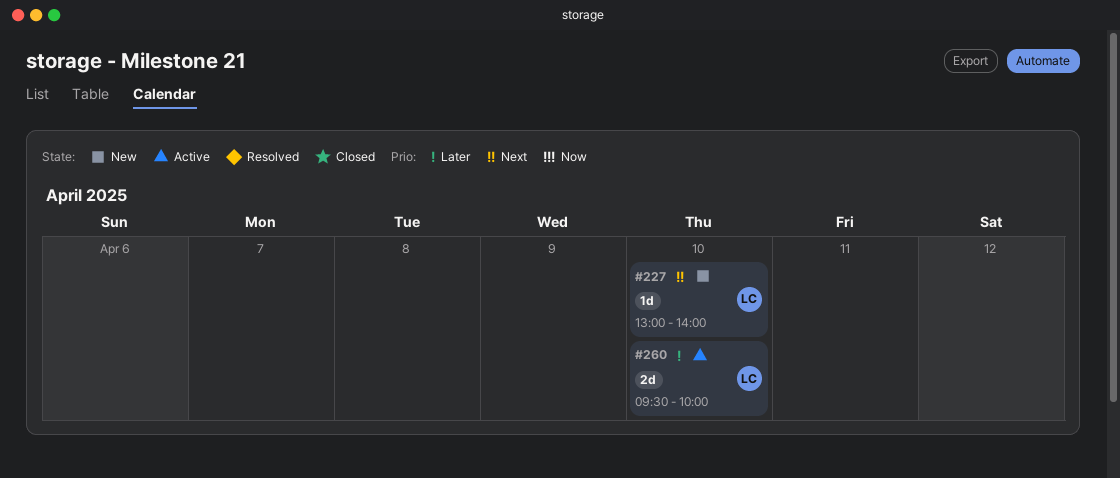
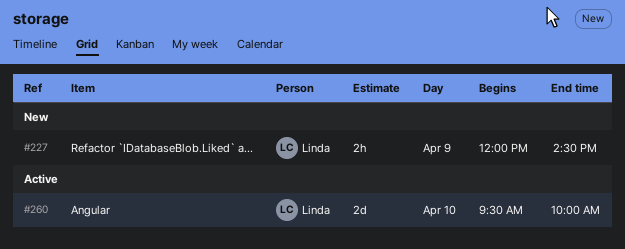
#227, estimate: 1d -> 2h
#227, day: Apr 10 -> Apr 9
#227, begins: 13:00 -> 12:00
#227, ends: 14:00 -> 14:30

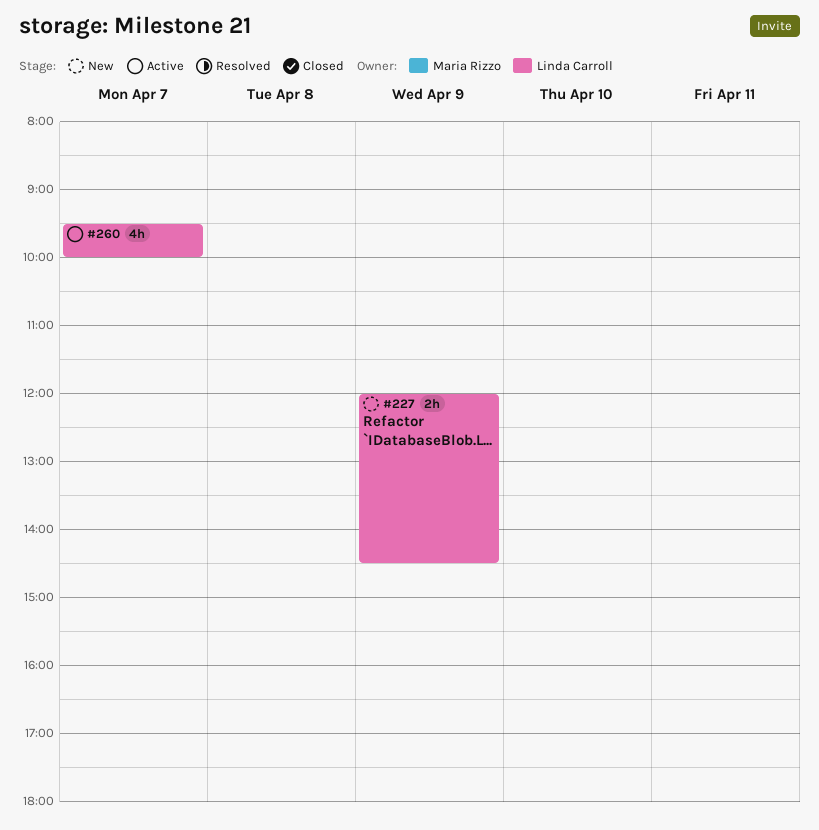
#260, estimate: 2d -> 4h
#260, day: Apr 10 -> Apr 7

